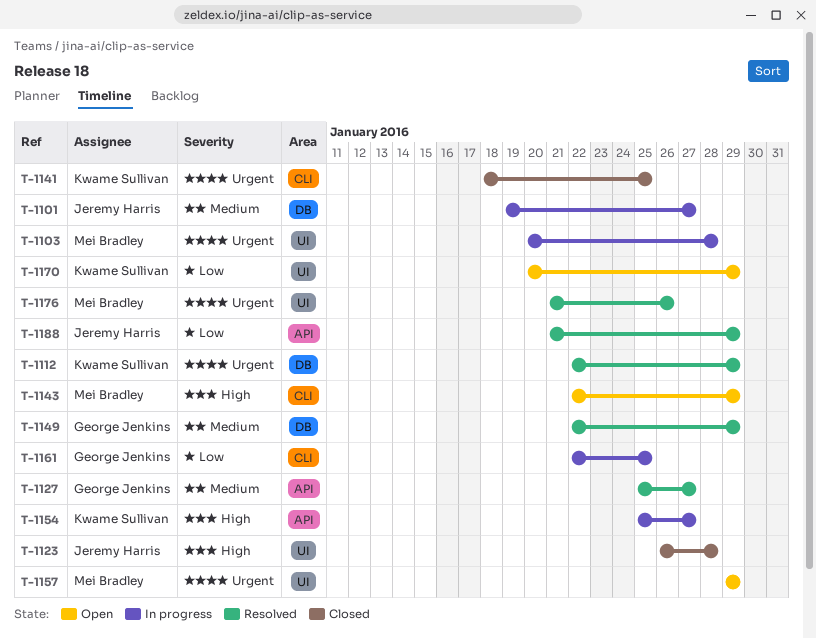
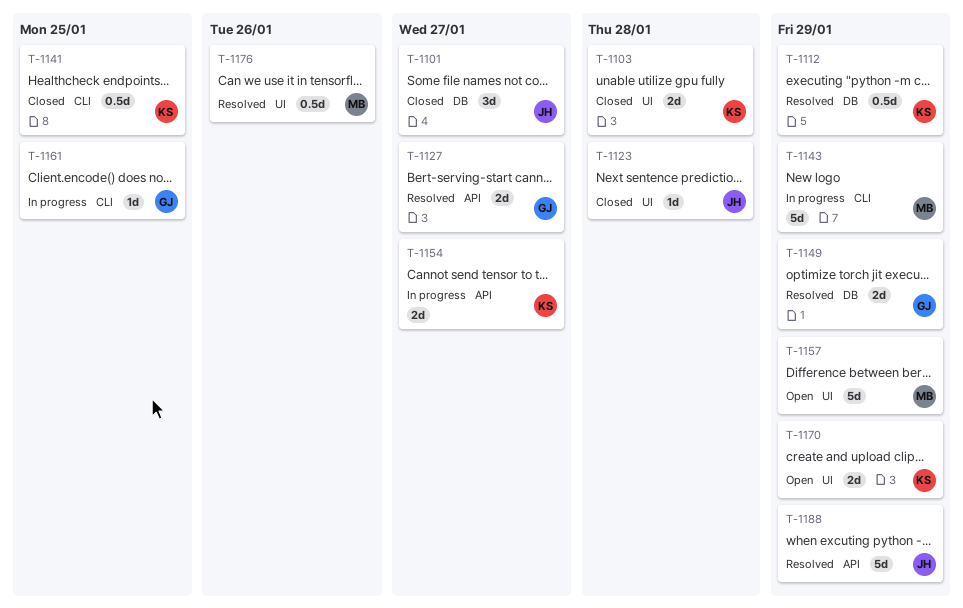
T-1101, status: In progress -> Closed
T-1103, status: In progress -> Closed
T-1103, owner: Mei Bradley -> Kwame Sullivan
T-1143, status: Open -> In progress

